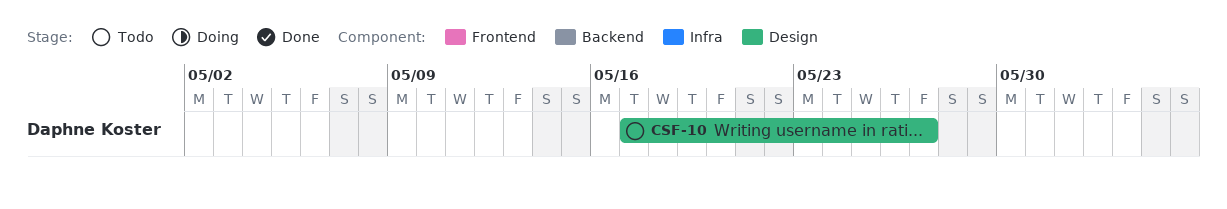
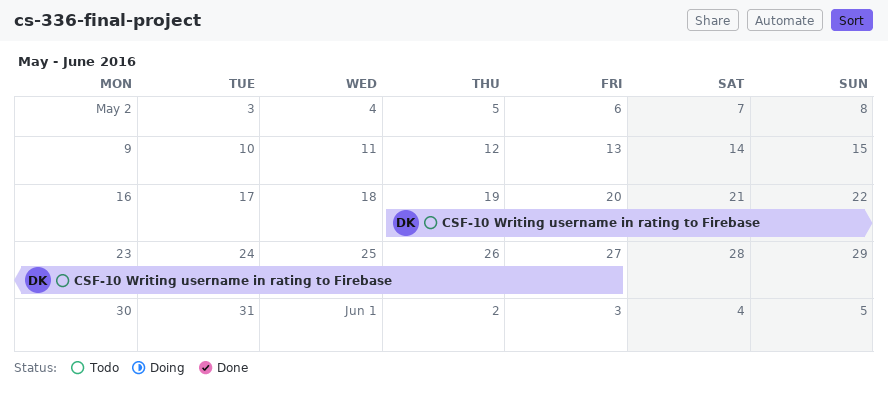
CSF-10, start: May 17 -> May 19

